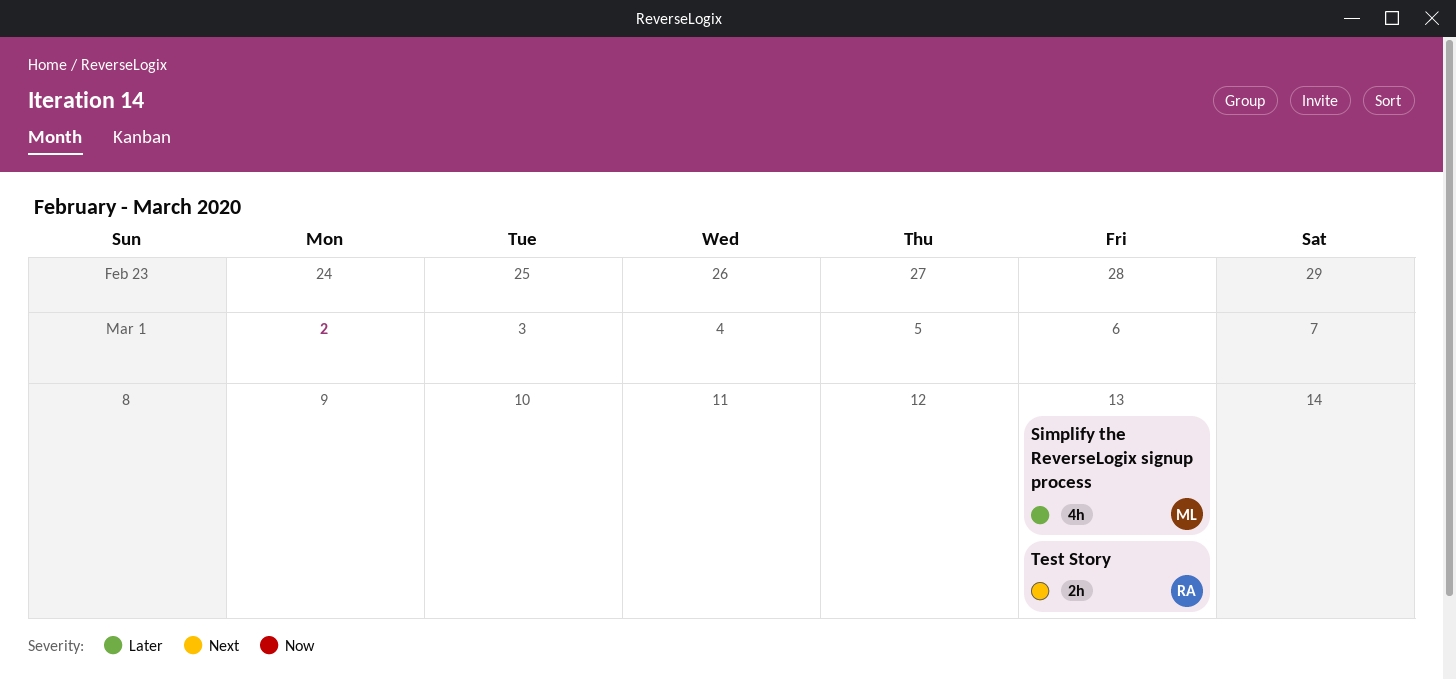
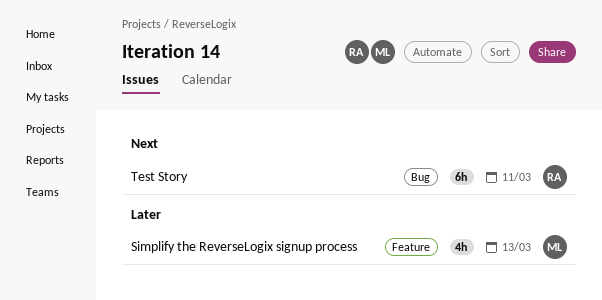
Test Story, estimate: 2h -> 6h
Test Story, due: Mar 13 -> Mar 11

